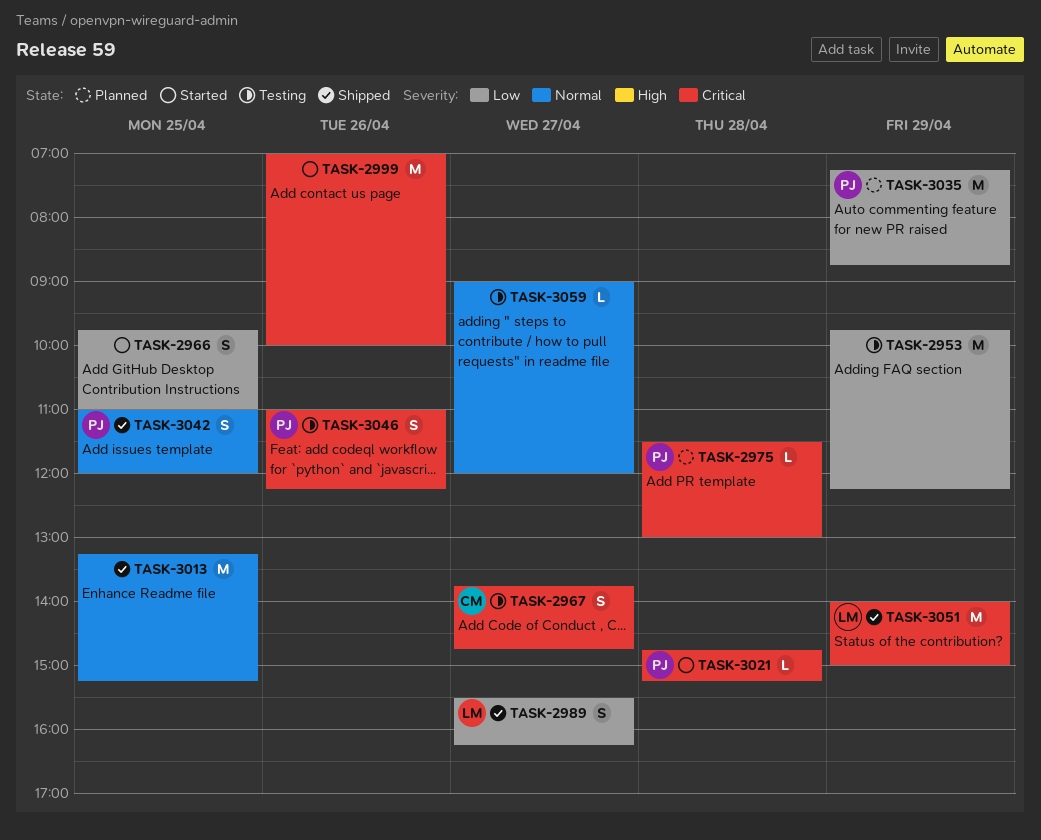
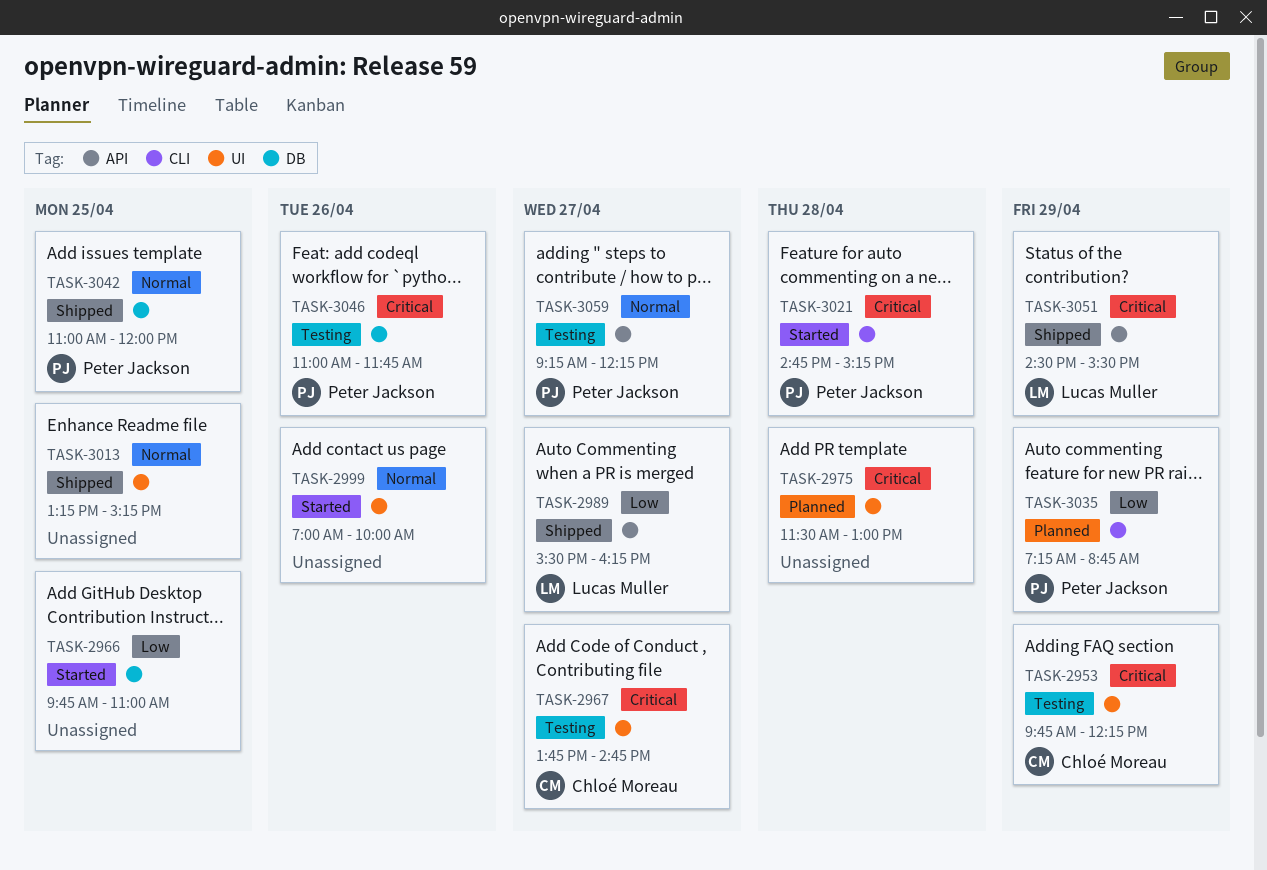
TASK-2953, owner: none -> Chloé Moreau
TASK-2953, priority: Low -> Critical
TASK-2975, owner: Peter Jackson -> none
TASK-2999, priority: Critical -> Normal
TASK-3046, ends: 12:15 -> 11:45
TASK-3051, begins: 14:00 -> 14:30
TASK-3051, ends: 15:00 -> 15:30
TASK-3059, owner: none -> Peter Jackson
TASK-3059, begins: 09:00 -> 09:15
TASK-3059, ends: 12:00 -> 12:15

